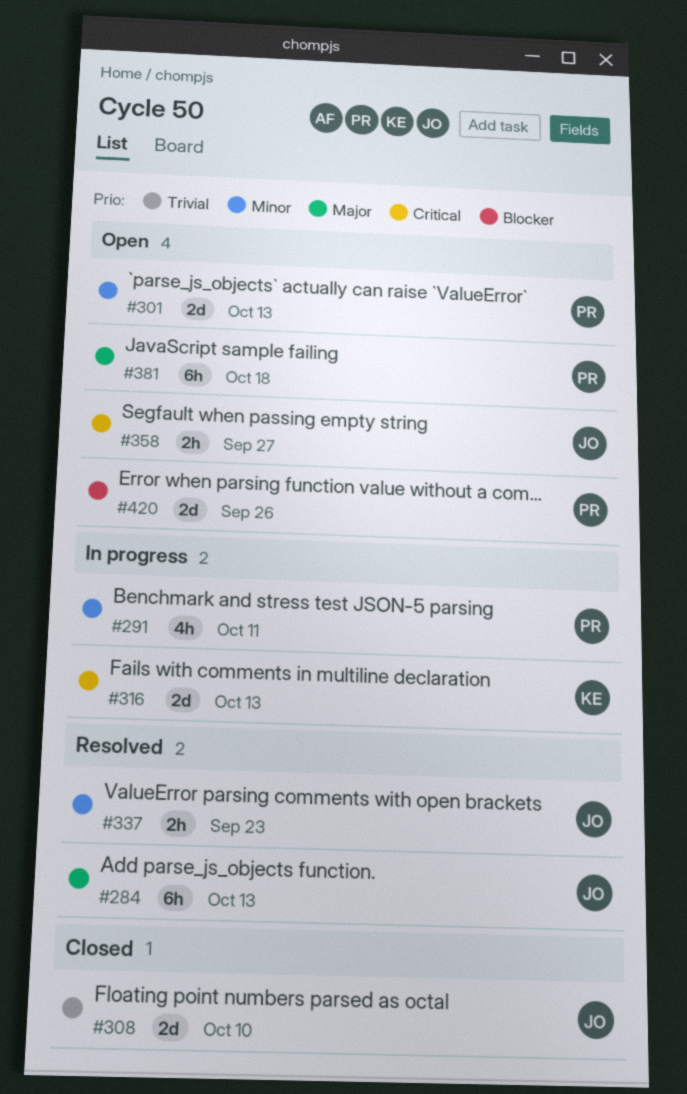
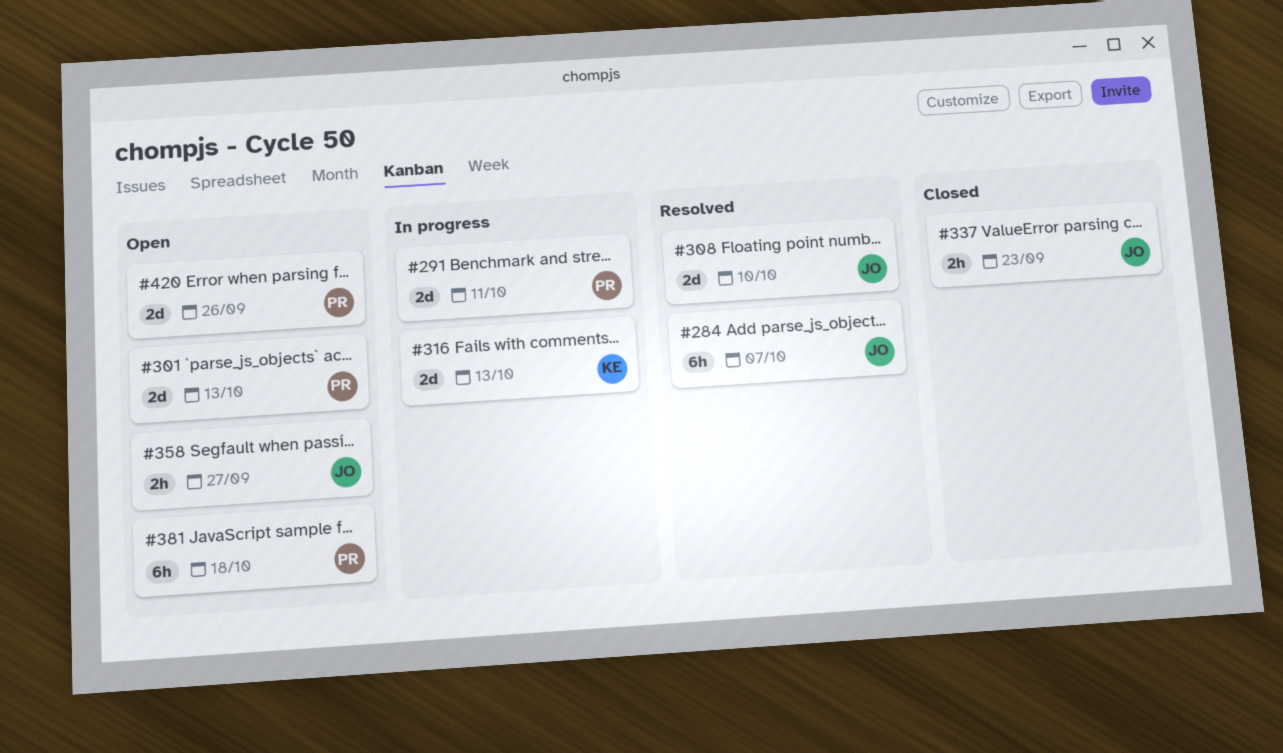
#284, due: Oct 13 -> Oct 7
#291, estimate: 4h -> 2d
#308, status: Closed -> Resolved
#337, status: Resolved -> Closed

